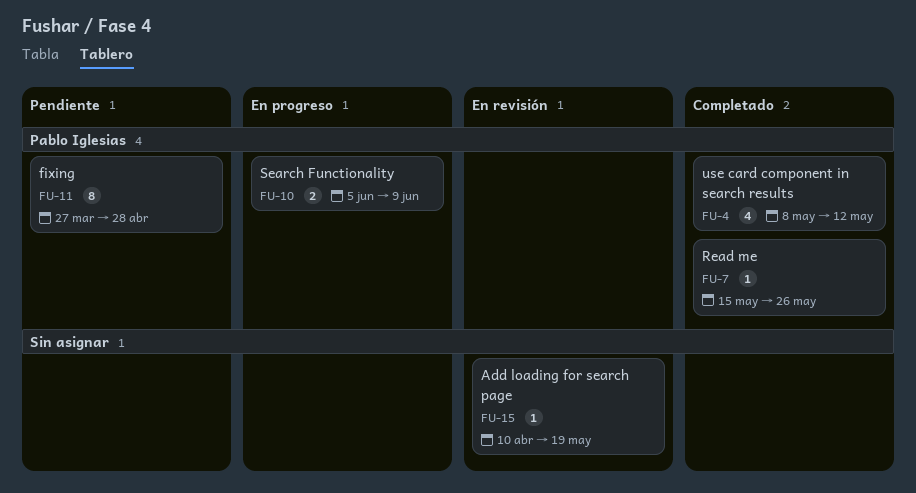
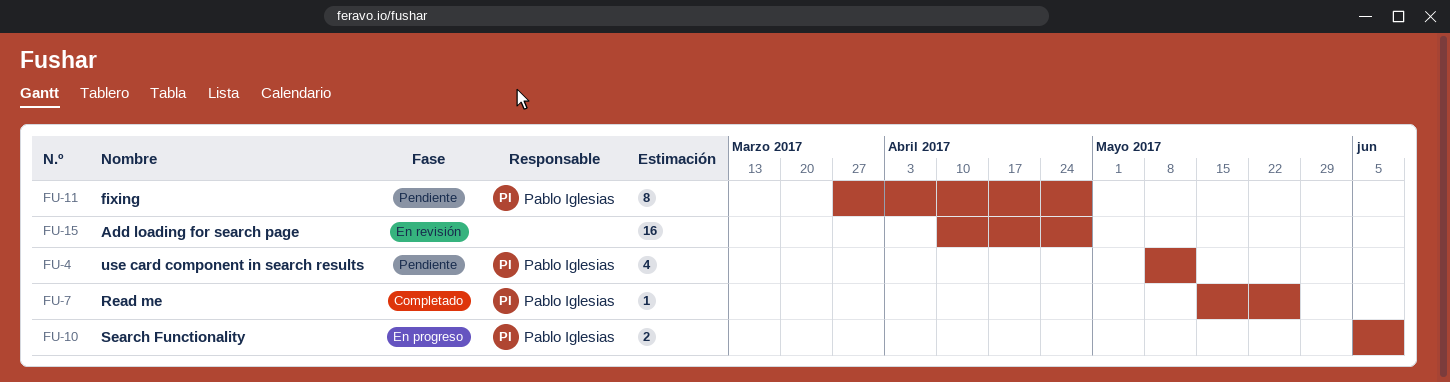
FU-4, status: Completado -> Pendiente
FU-15, estimate: 1 -> 16
FU-15, due: May 19 -> Apr 28

